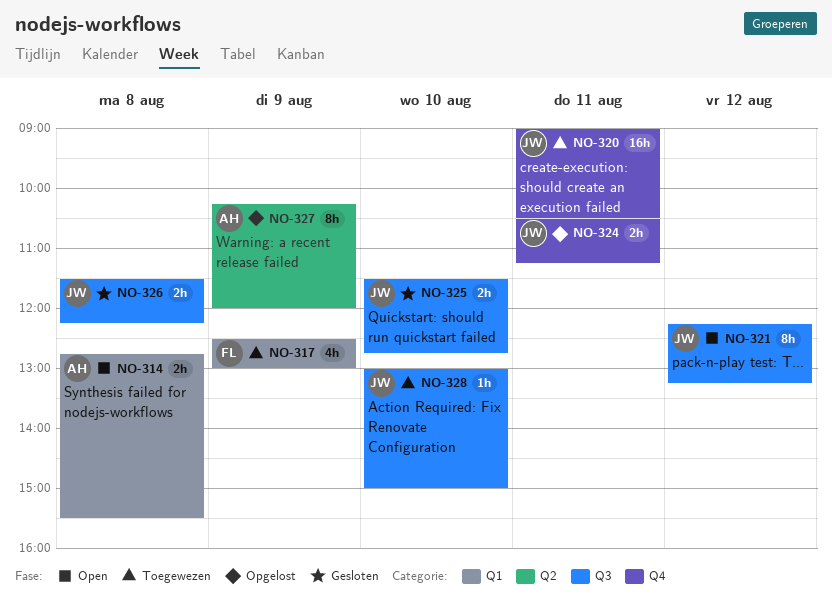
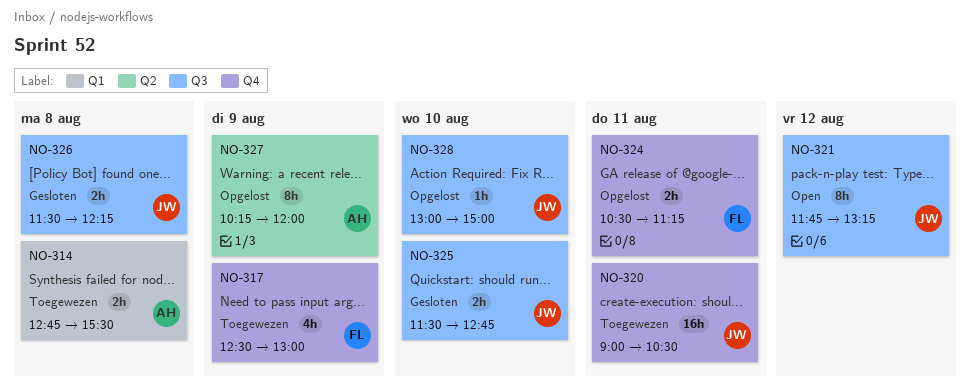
NO-314, status: Open -> Toegewezen
NO-317, label: Q1 -> Q4
NO-321, begins: 12:15 -> 11:45
NO-324, owner: JW -> FL
NO-328, status: Toegewezen -> Opgelost

